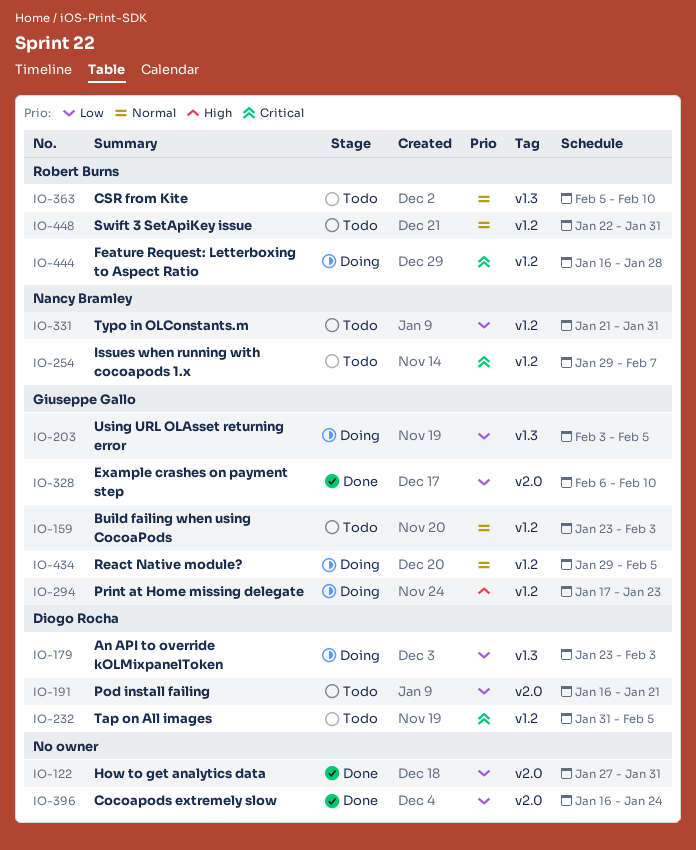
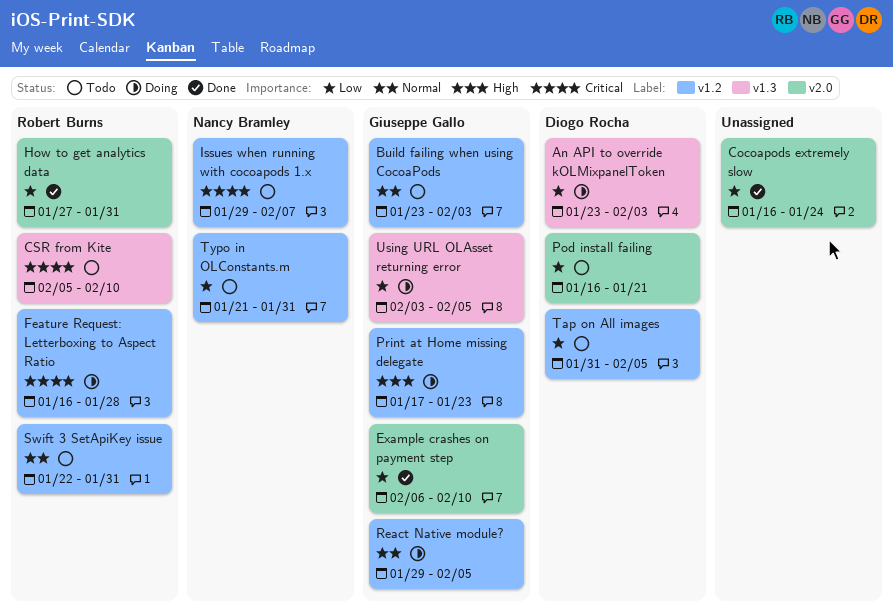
CSR from Kite, priority: Normal -> Critical
How to get analytics data, owner: none -> Robert Burns
Tap on All images, priority: Critical -> Low

